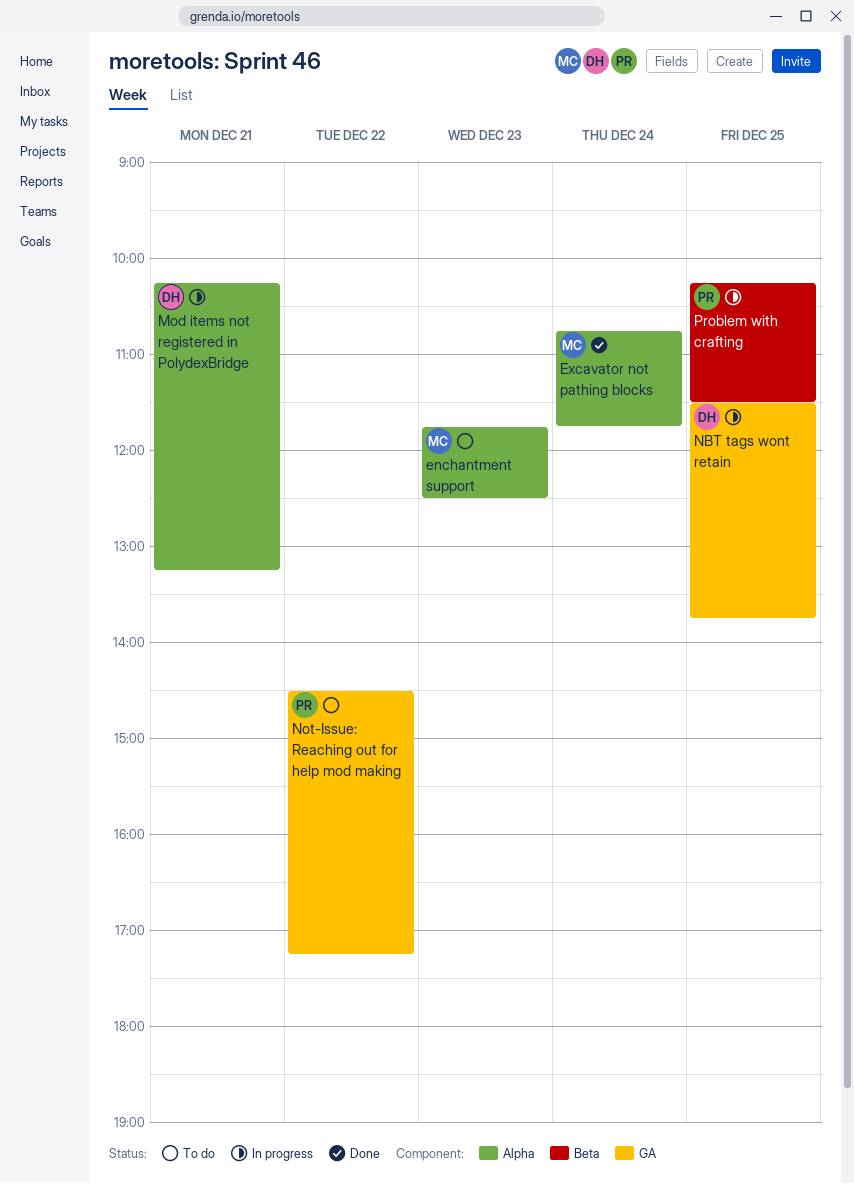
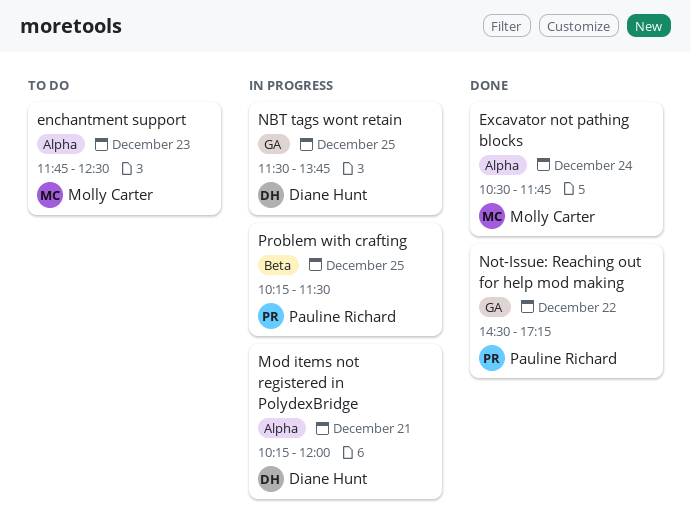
Excavator not pathing blocks, begins: 10:45 -> 10:30
Mod items not registered in PolydexBridge, ends: 13:15 -> 12:00
Not-Issue: Reaching out for help mod making, status: To do -> Done

